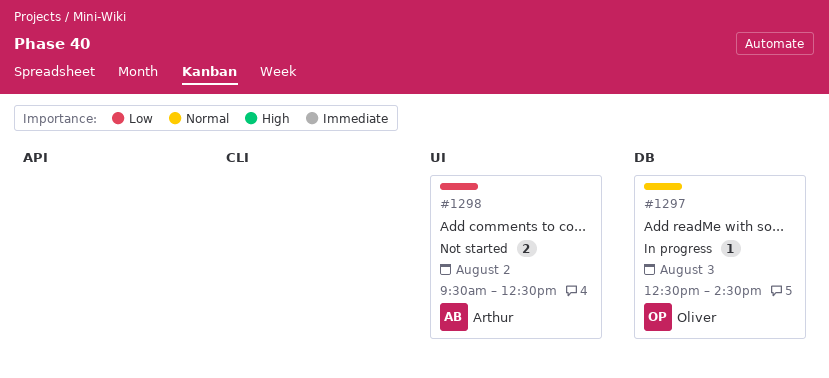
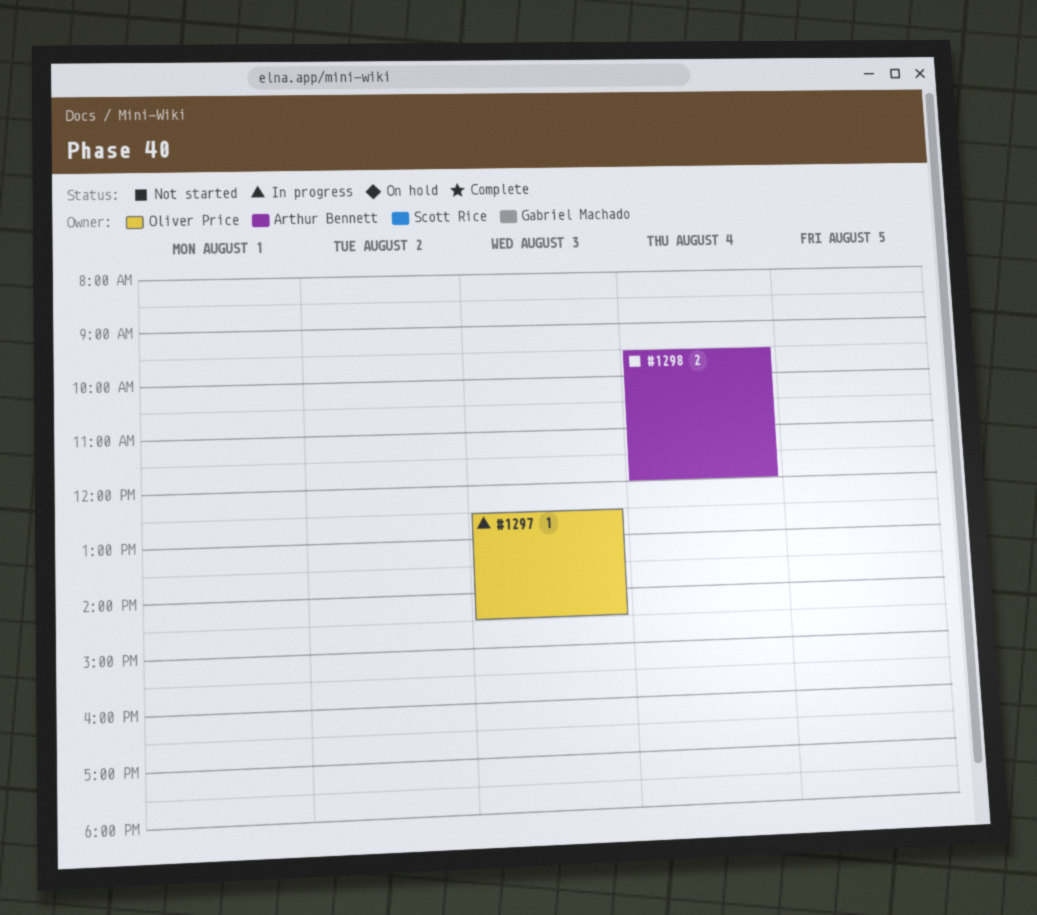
#1298, day: Aug 2 -> Aug 4
#1298, ends: 12:30 -> 12:00

